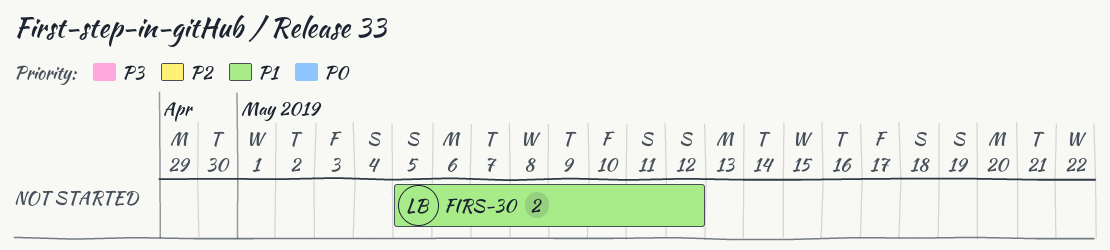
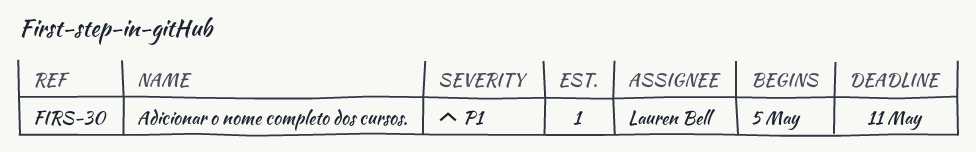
FIRS-30, estimate: 2 -> 1
FIRS-30, due: May 12 -> May 11

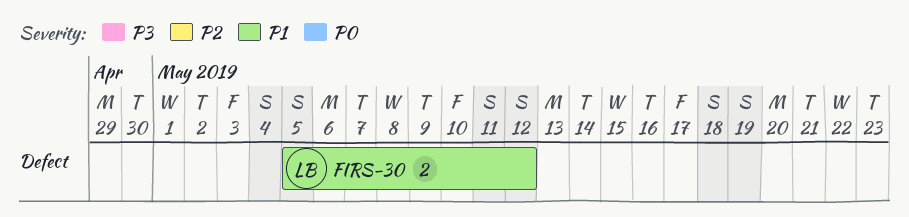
FIRS-30, estimate: 1 -> 2
FIRS-30, due: May 11 -> May 12

